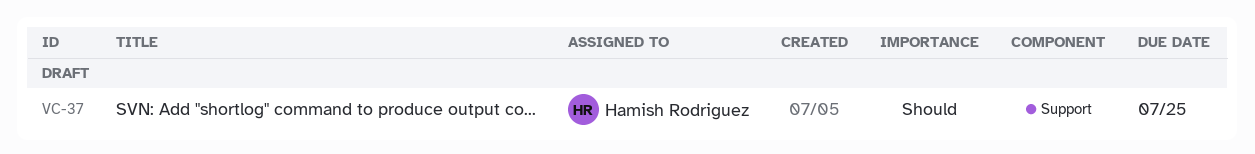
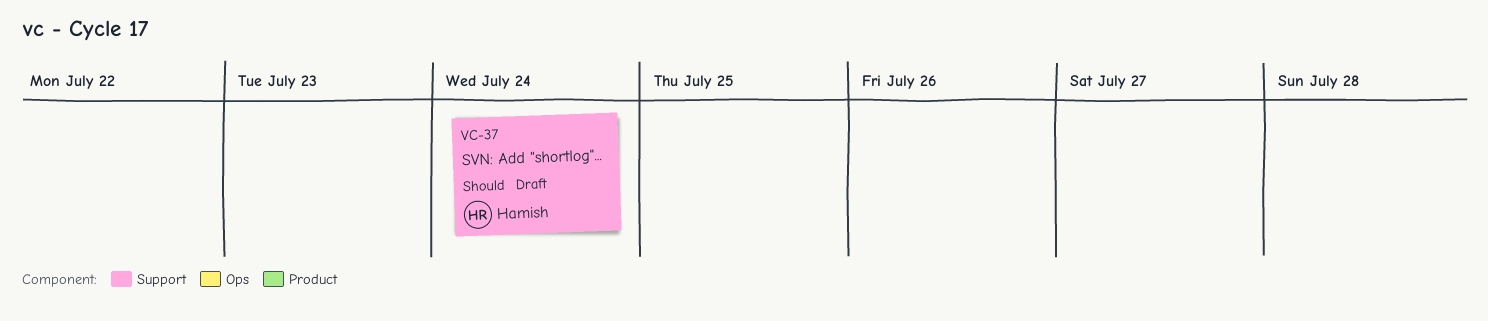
VC-37, due: Jul 25 -> Jul 24

